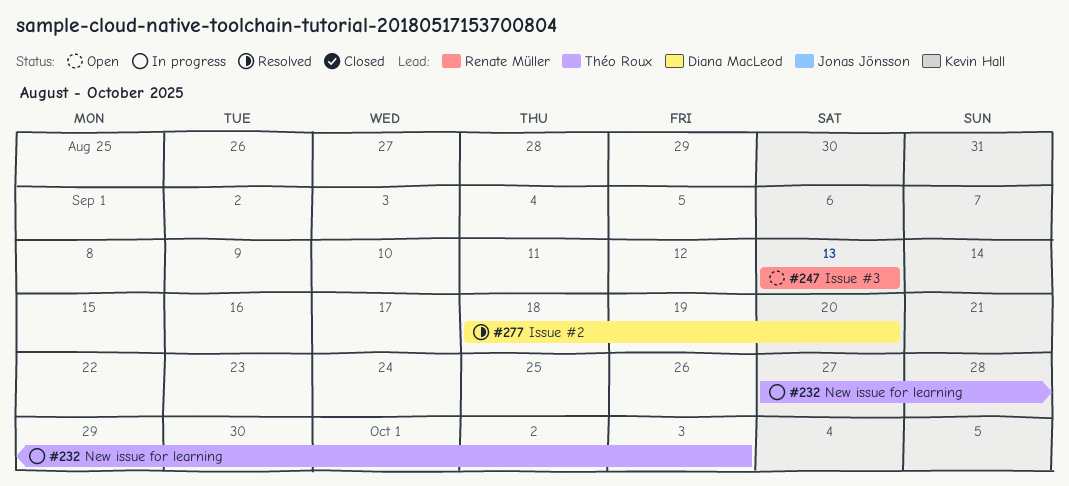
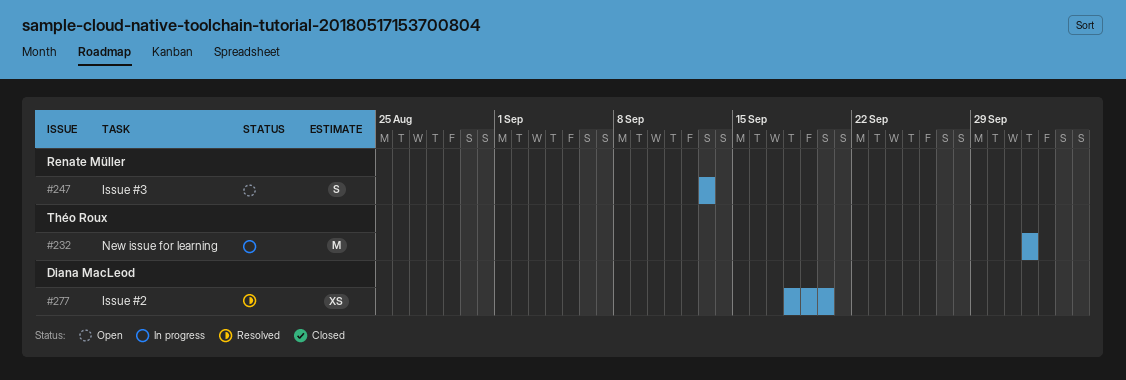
#232, start: Sep 27 -> Oct 2
#232, due: Oct 3 -> Oct 2

